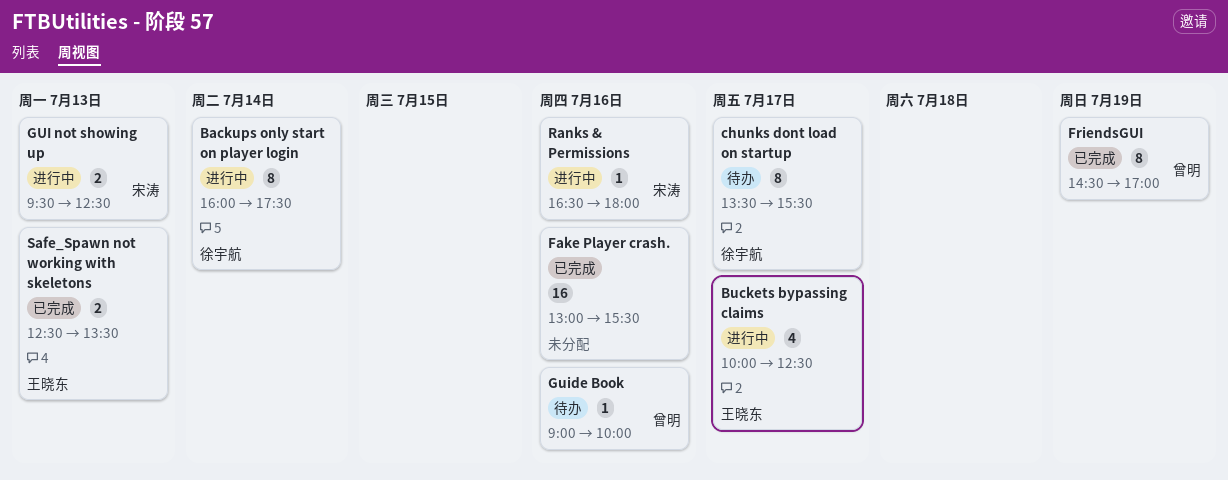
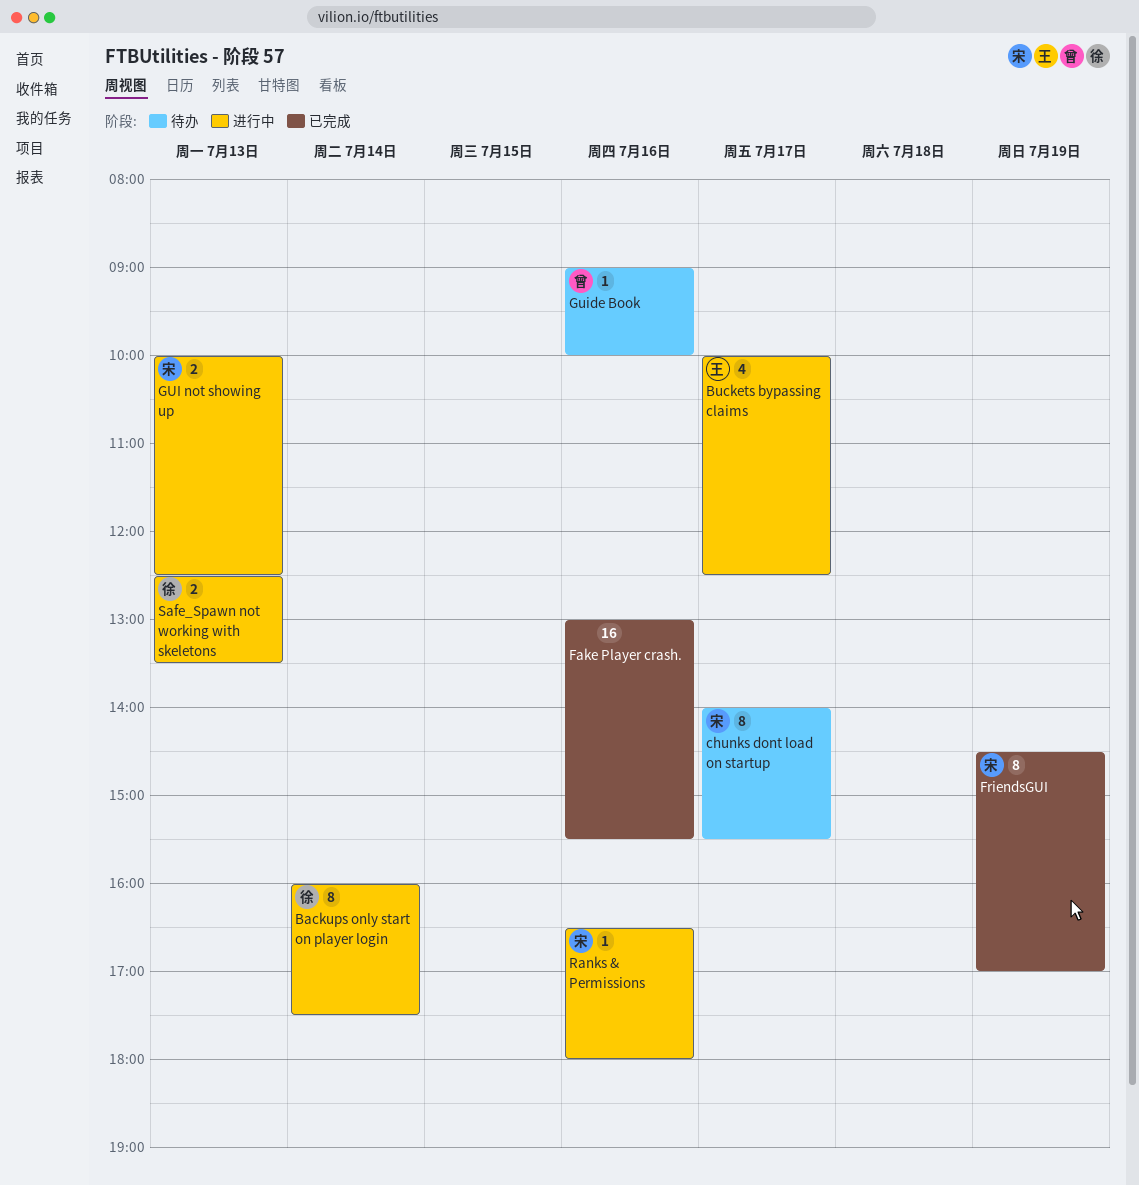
chunks dont load on startup, owner: 徐宇航 -> 宋涛
chunks dont load on startup, begins: 13:30 -> 14:00
FriendsGUI, owner: 曾明 -> 宋涛
GUI not showing up, begins: 09:30 -> 10:00
Safe_Spawn not working with skeletons, status: 已完成 -> 进行中
Safe_Spawn not working with skeletons, owner: 王晓东 -> 徐宇航

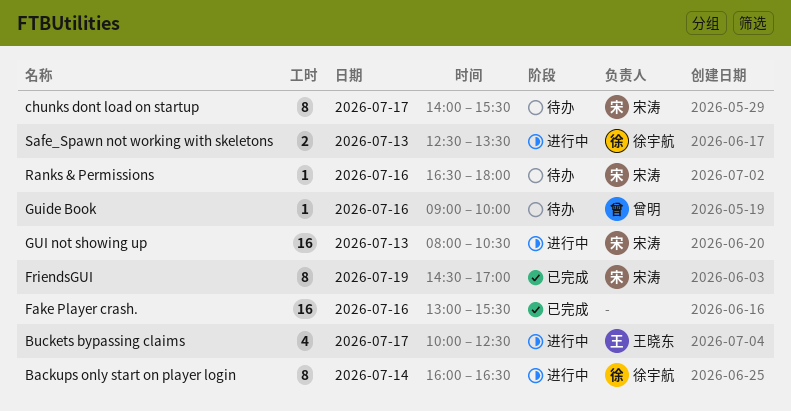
Backups only start on player login, ends: 17:30 -> 16:30
GUI not showing up, estimate: 2 -> 16
GUI not showing up, begins: 10:00 -> 08:00
GUI not showing up, ends: 12:30 -> 10:30
Ranks & Permissions, status: 进行中 -> 待办

